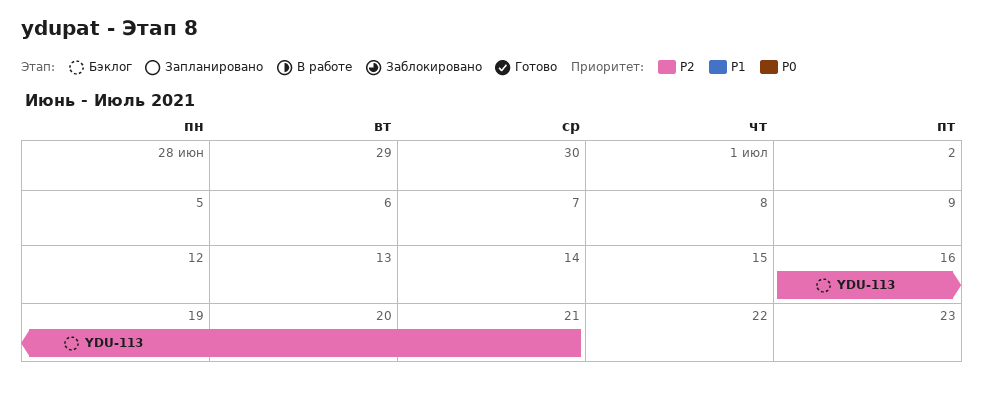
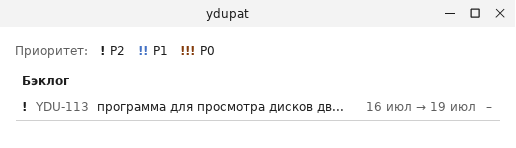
YDU-113, due: Jul 21 -> Jul 19

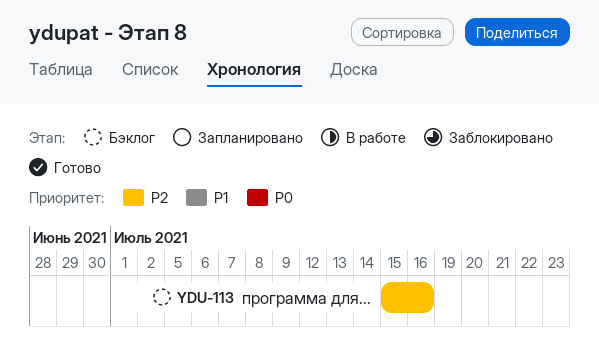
YDU-113, start: Jul 16 -> Jul 15
YDU-113, due: Jul 19 -> Jul 16

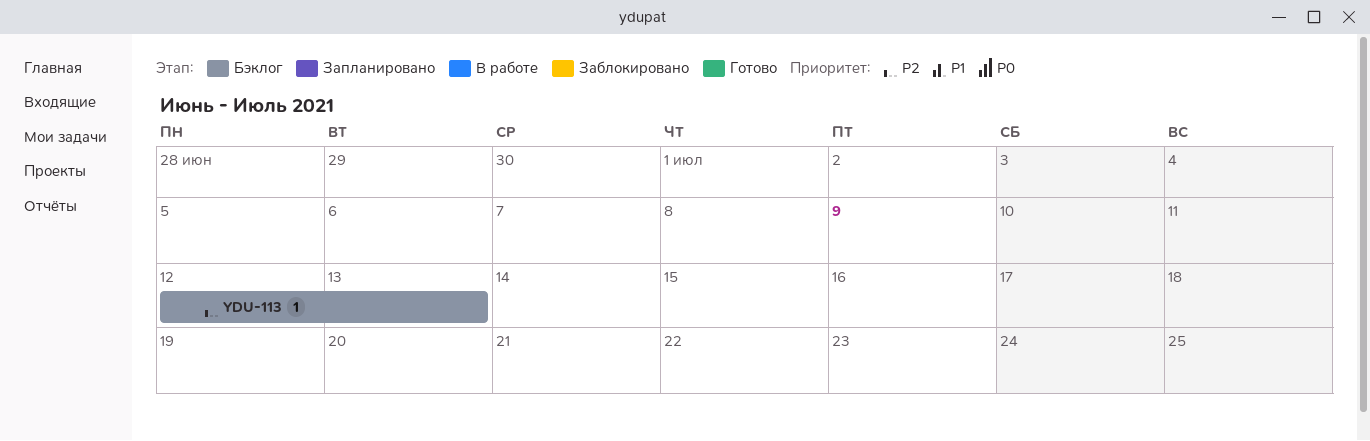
YDU-113, start: Jul 15 -> Jul 12
YDU-113, due: Jul 16 -> Jul 13

